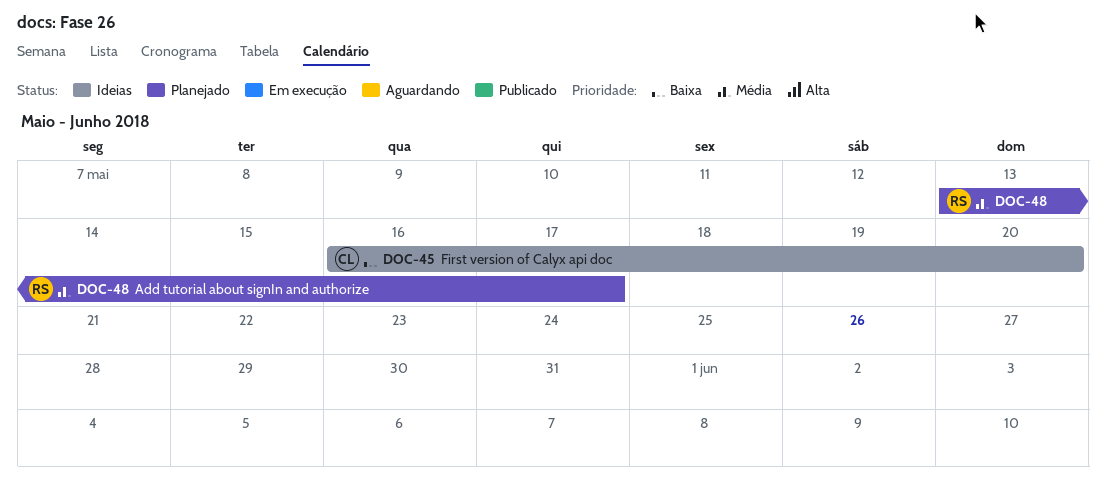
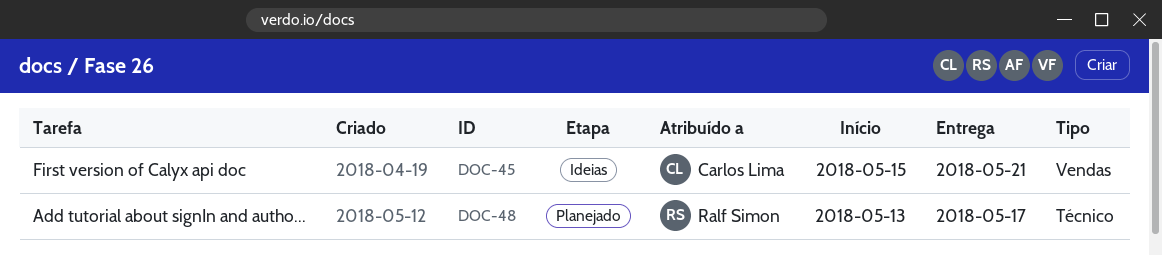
DOC-45, start: May 16 -> May 15
DOC-45, due: May 20 -> May 21

